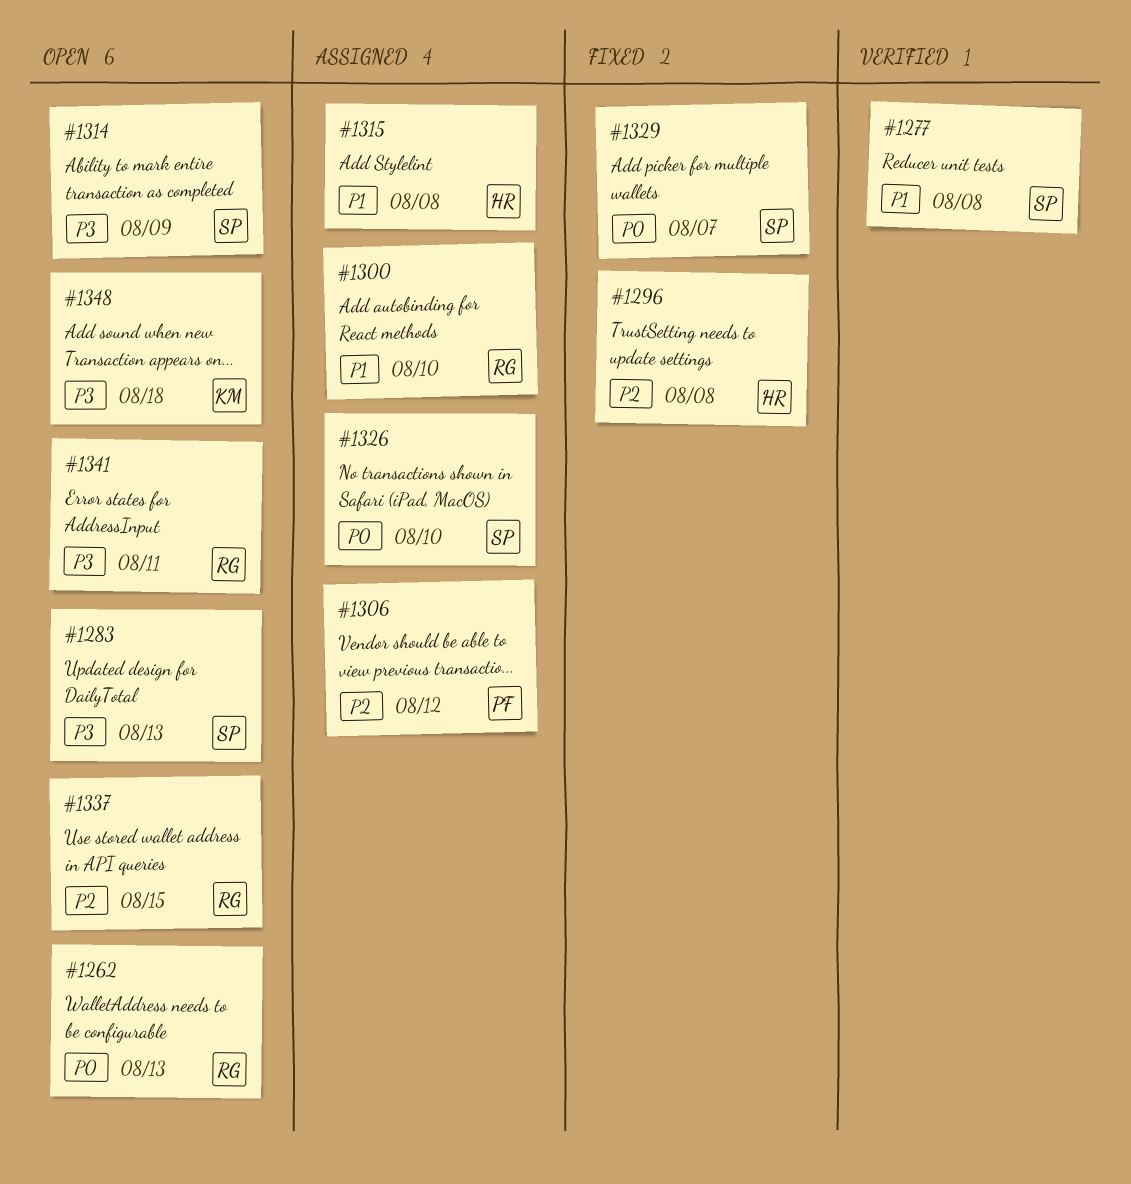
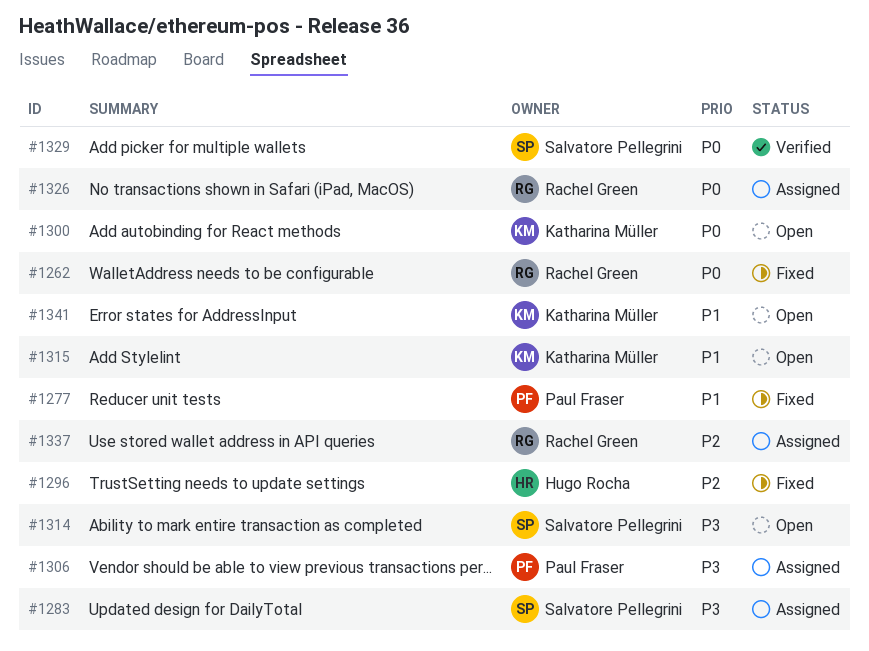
#1262, status: Open -> Fixed
#1277, status: Verified -> Fixed
#1277, owner: Salvatore Pellegrini -> Paul Fraser
#1283, status: Open -> Assigned
#1300, status: Assigned -> Open
#1300, owner: Rachel Green -> Katharina Müller
#1300, priority: P1 -> P0
#1306, priority: P2 -> P3
#1315, status: Assigned -> Open
#1315, owner: Hugo Rocha -> Katharina Müller
#1326, owner: Salvatore Pellegrini -> Rachel Green
#1329, status: Fixed -> Verified
#1337, status: Open -> Assigned
#1341, owner: Rachel Green -> Katharina Müller
#1341, priority: P3 -> P1
#1348: present -> none

